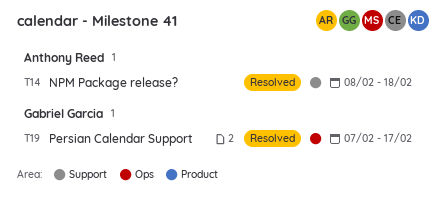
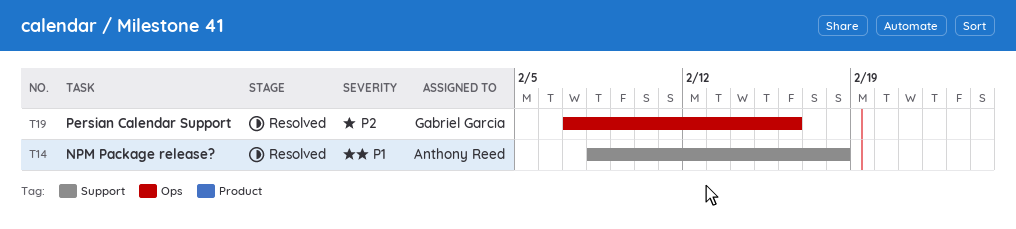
T19, due: Feb 17 -> Feb 16

